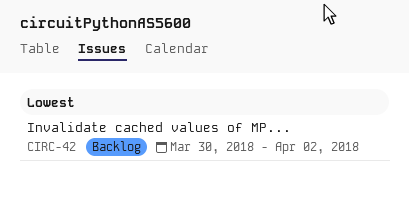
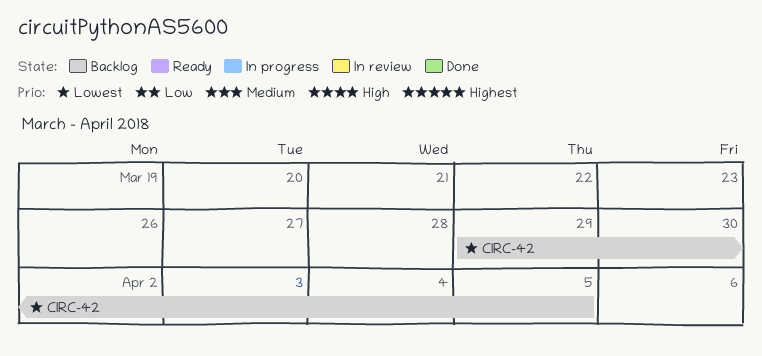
CIRC-42, start: Mar 30 -> Mar 29
CIRC-42, due: Apr 2 -> Apr 5

